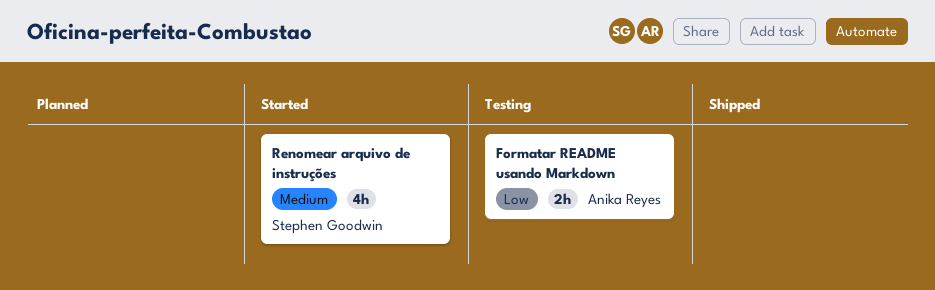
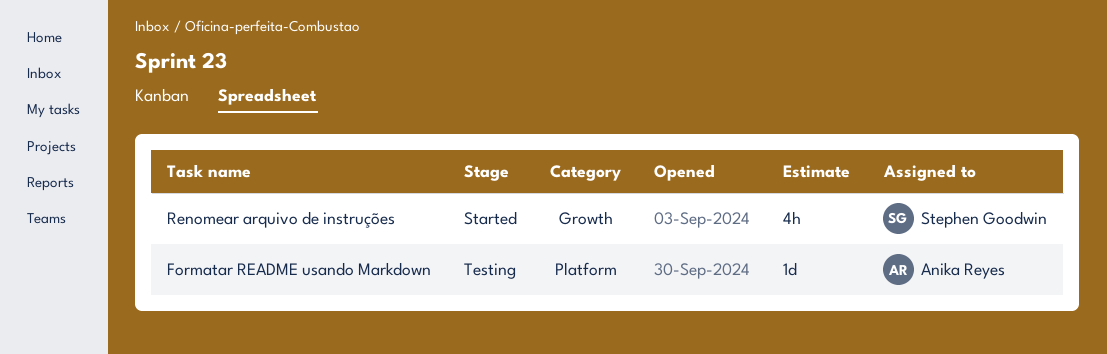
Formatar README usando Markdown, estimate: 2h -> 1d

